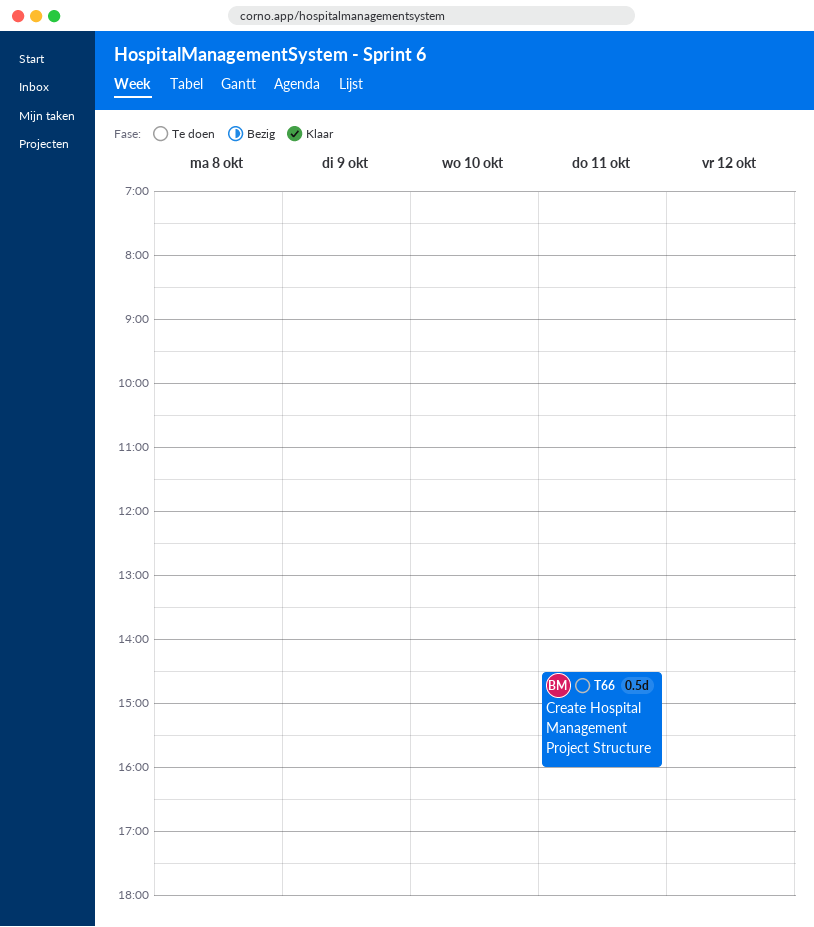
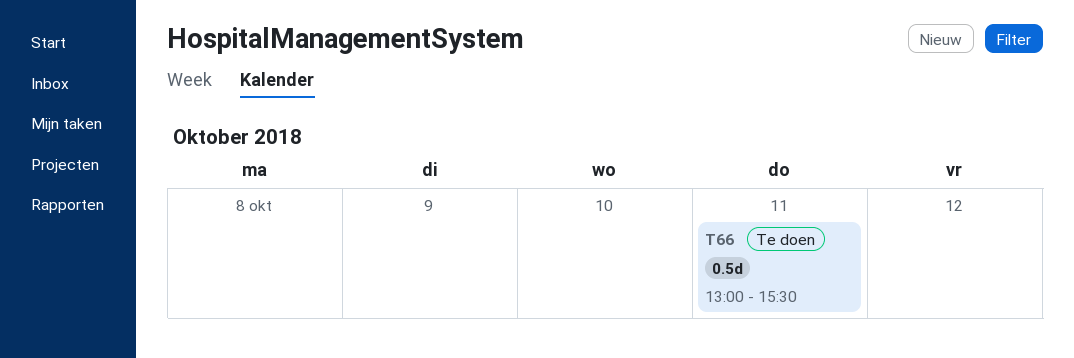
T66, begins: 14:30 -> 13:00
T66, ends: 16:00 -> 15:30

